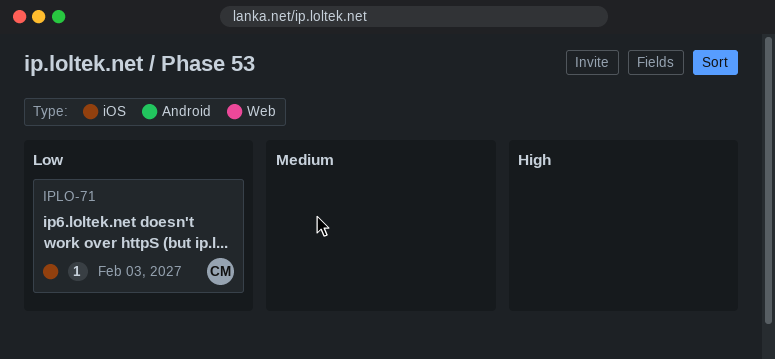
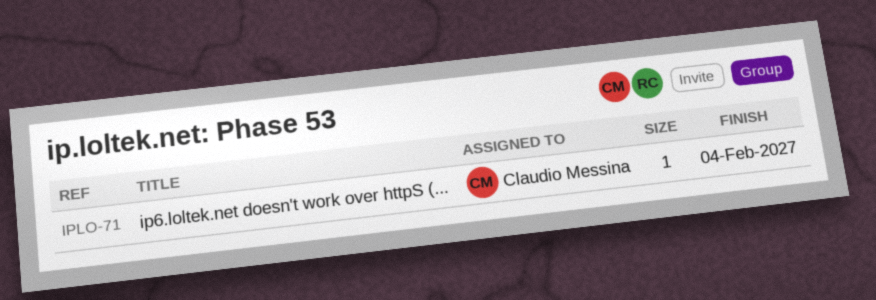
IPLO-71, due: Feb 3 -> Feb 4

